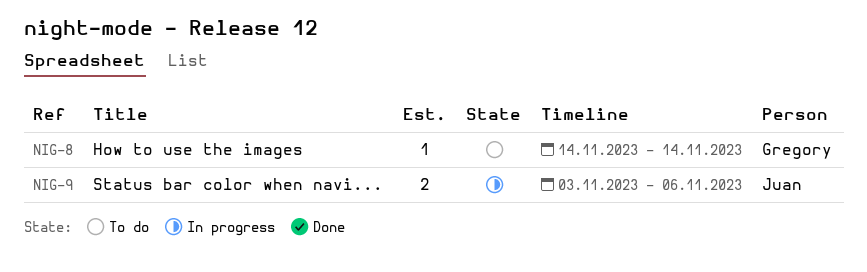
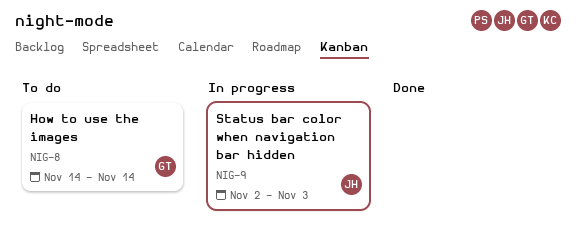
NIG-9, start: Nov 3 -> Nov 2
NIG-9, due: Nov 6 -> Nov 3

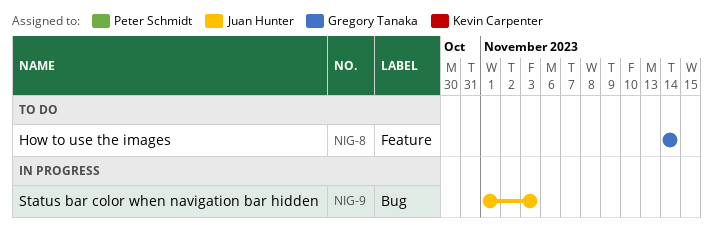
NIG-9, start: Nov 2 -> Nov 1

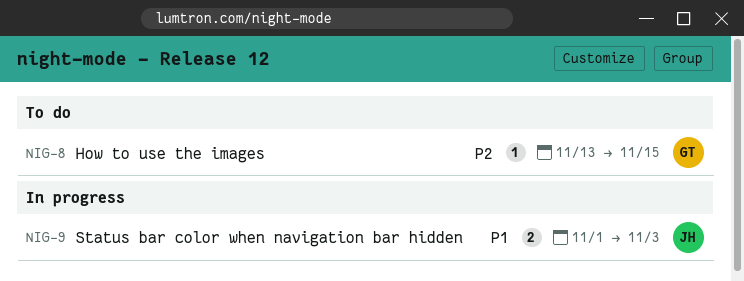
NIG-8, start: Nov 14 -> Nov 13
NIG-8, due: Nov 14 -> Nov 15

